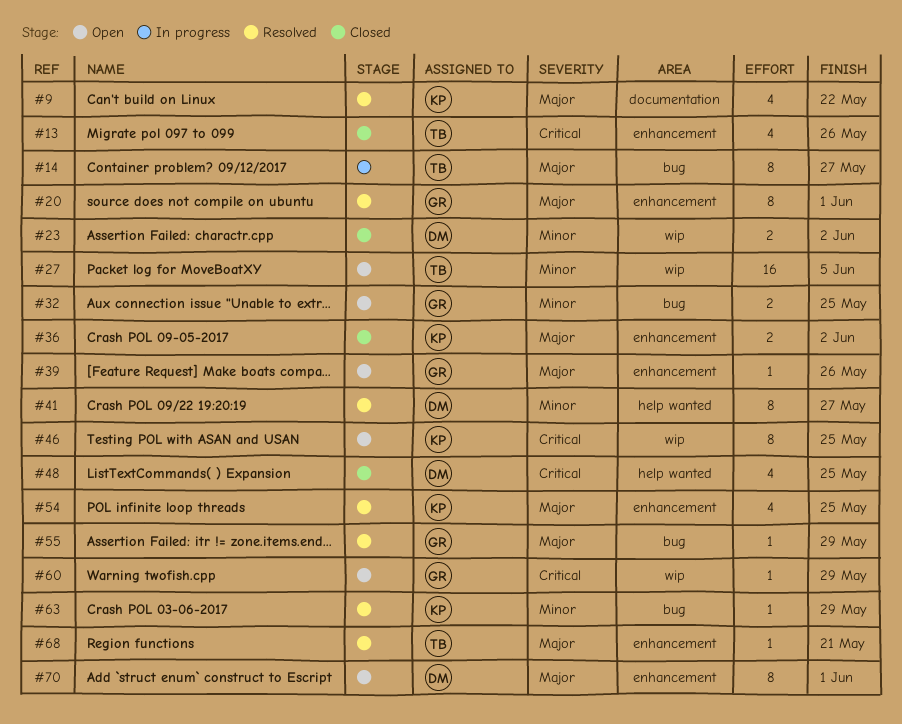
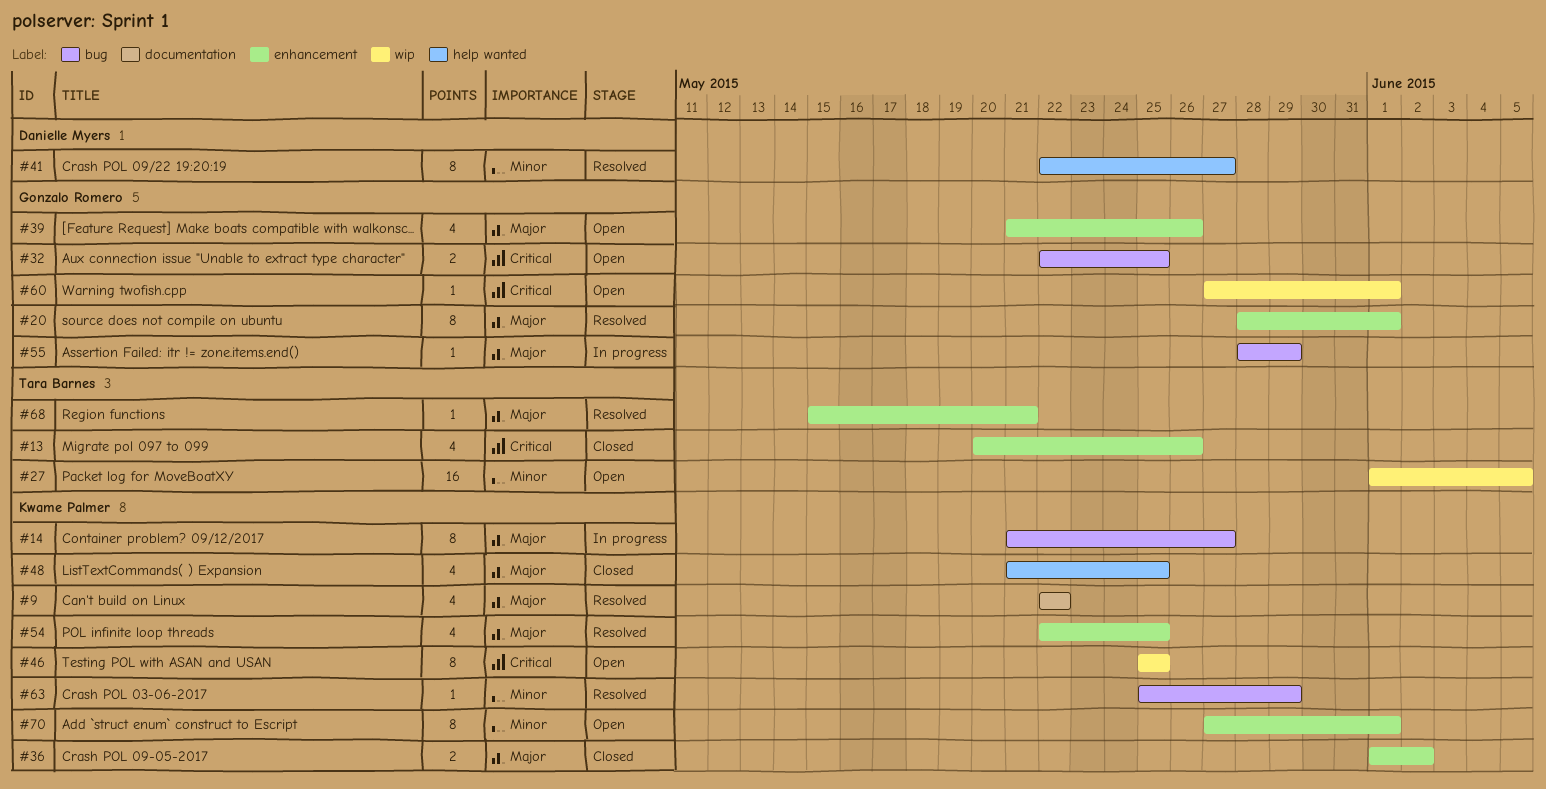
#14, owner: Tara Barnes -> Kwame Palmer
#23: present -> none
#32, priority: Minor -> Critical
#39, estimate: 1 -> 4
#48, owner: Danielle Myers -> Kwame Palmer
#48, priority: Critical -> Major
#55, status: Resolved -> In progress
#60, due: May 29 -> Jun 1
#70, owner: Danielle Myers -> Kwame Palmer
#70, priority: Major -> Minor

